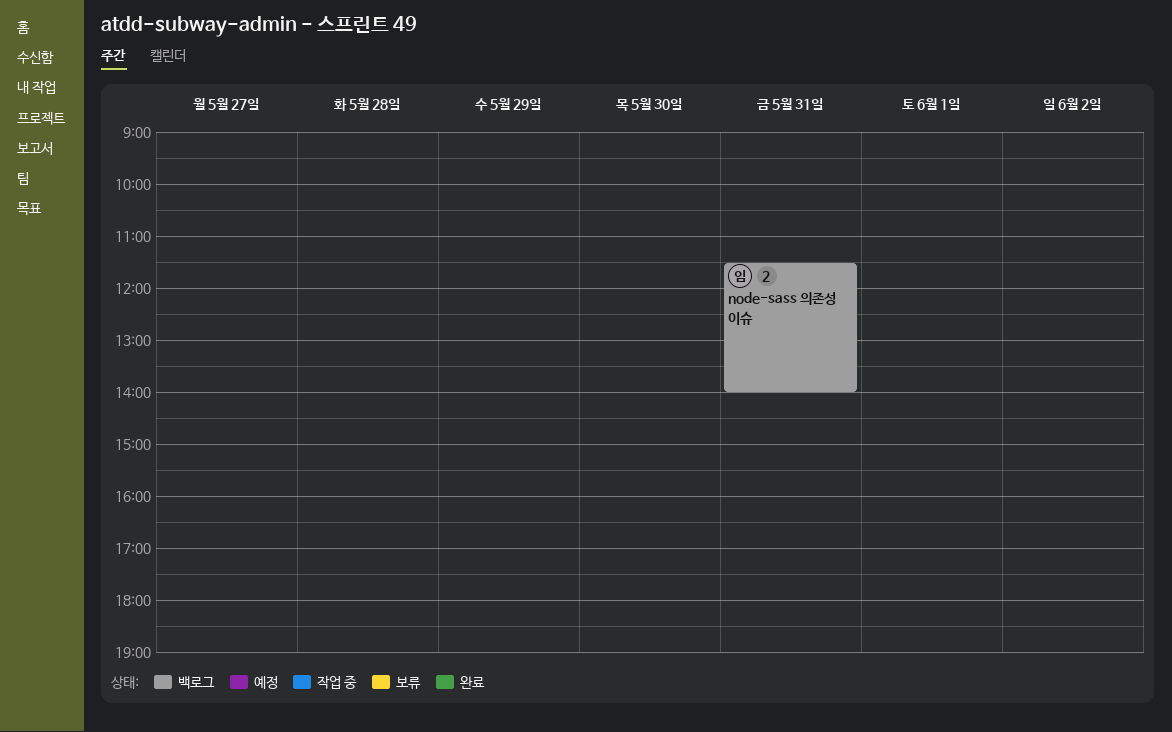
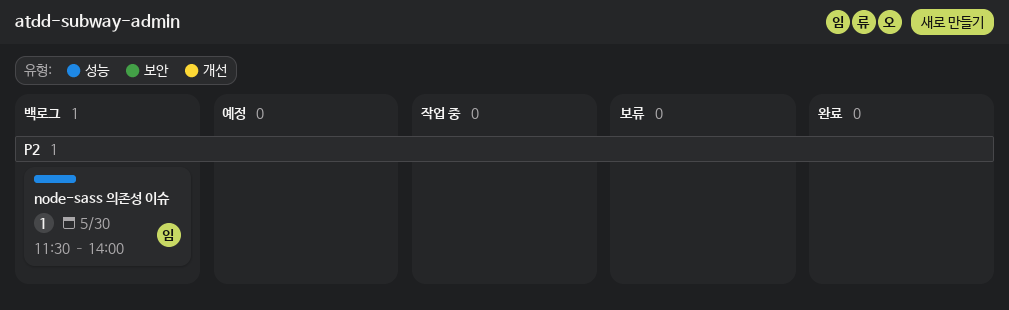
node-sass 의존성 이슈, estimate: 2 -> 1
node-sass 의존성 이슈, day: May 31 -> May 30

